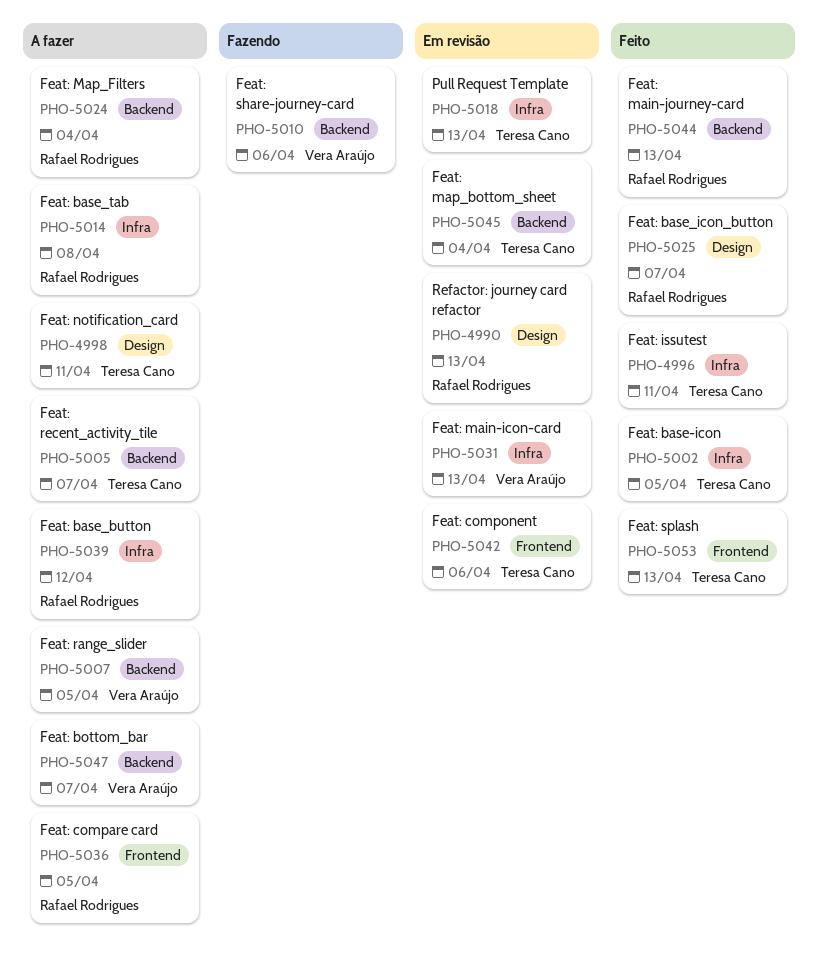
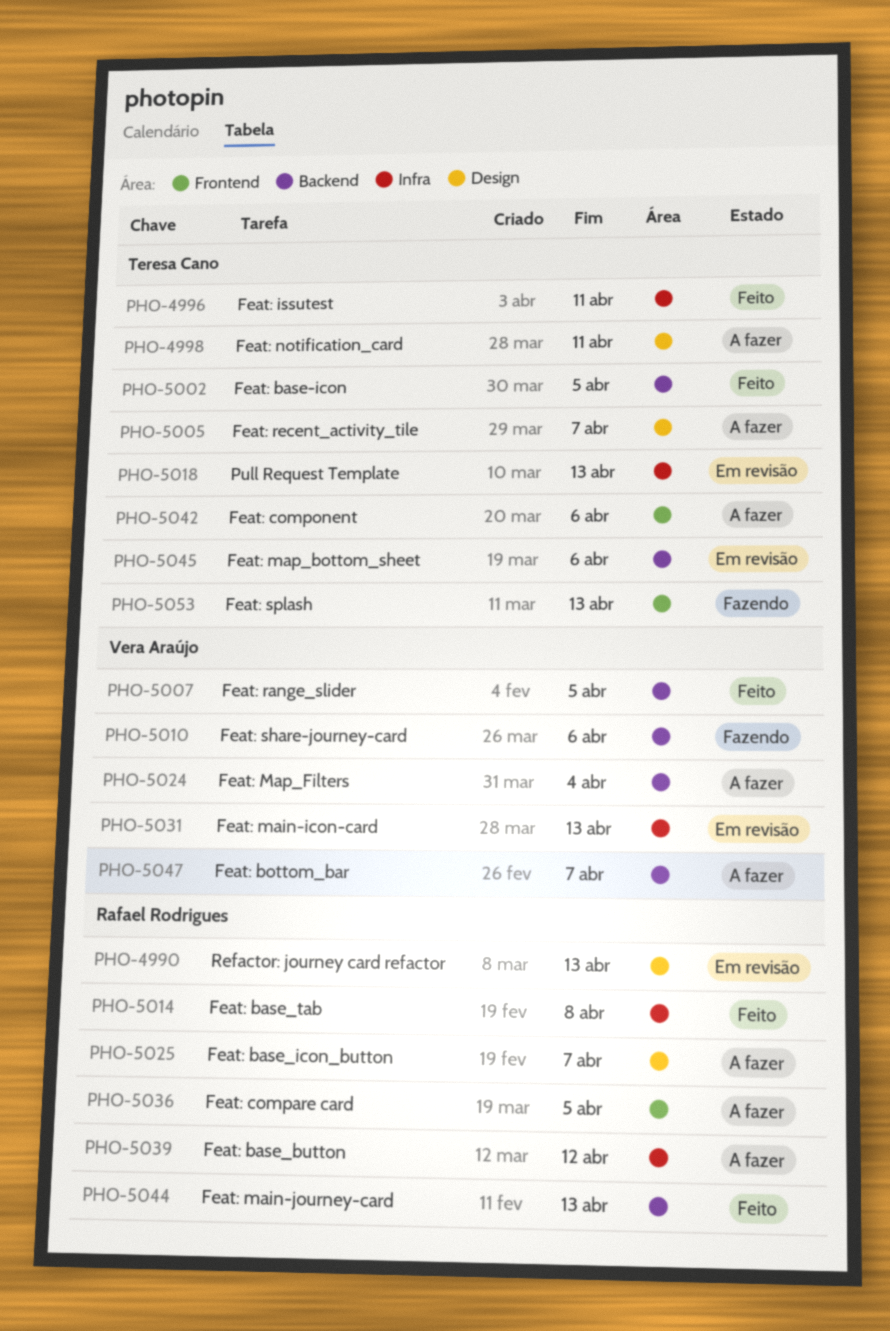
PHO-5002, label: Infra -> Backend
PHO-5005, label: Backend -> Design
PHO-5007, status: A fazer -> Feito
PHO-5014, status: A fazer -> Feito
PHO-5024, owner: Rafael Rodrigues -> Vera Araújo
PHO-5025, status: Feito -> A fazer
PHO-5042, status: Em revisão -> A fazer
PHO-5045, due: Apr 4 -> Apr 6
PHO-5053, status: Feito -> Fazendo

